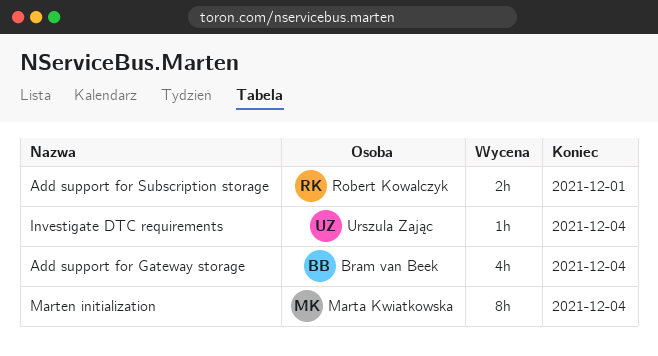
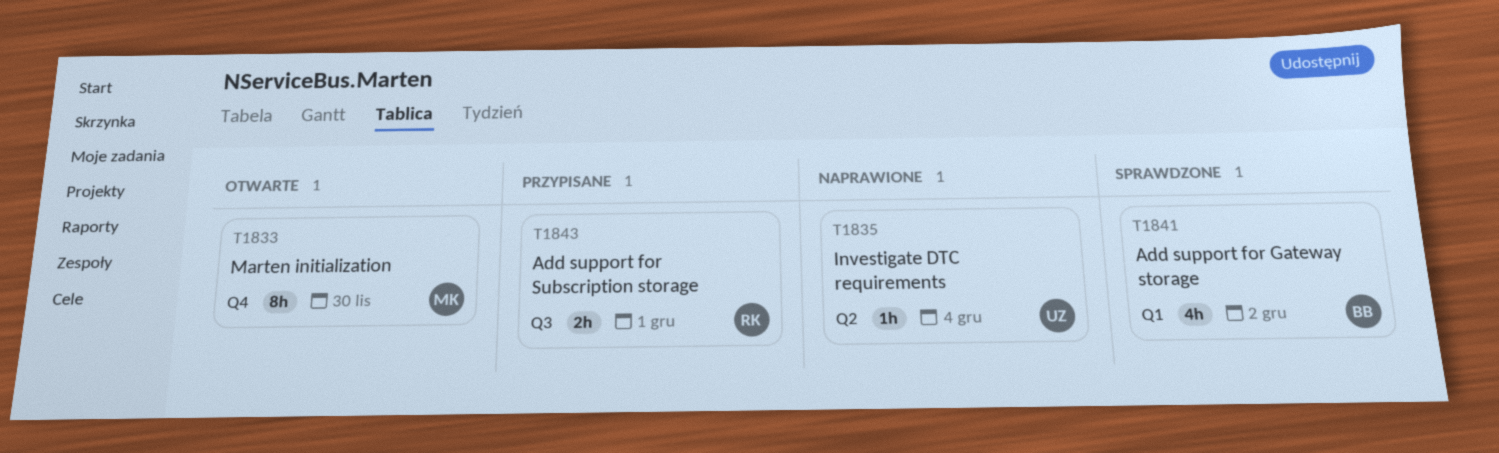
Add support for Gateway storage, due: Dec 4 -> Dec 2
Marten initialization, due: Dec 4 -> Nov 30

